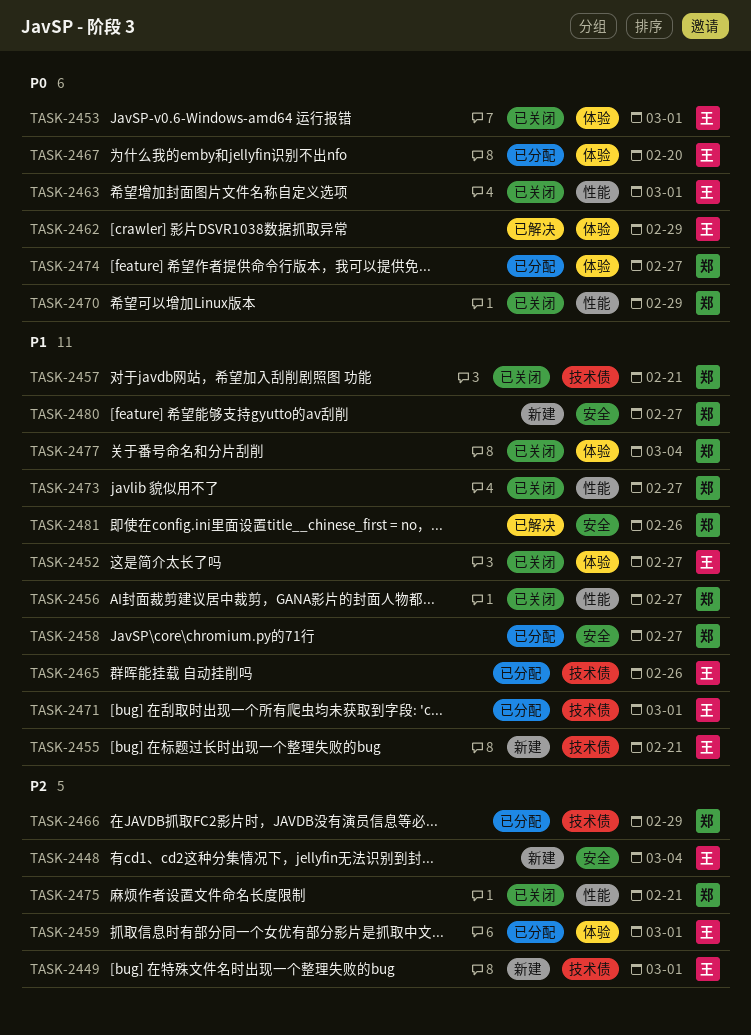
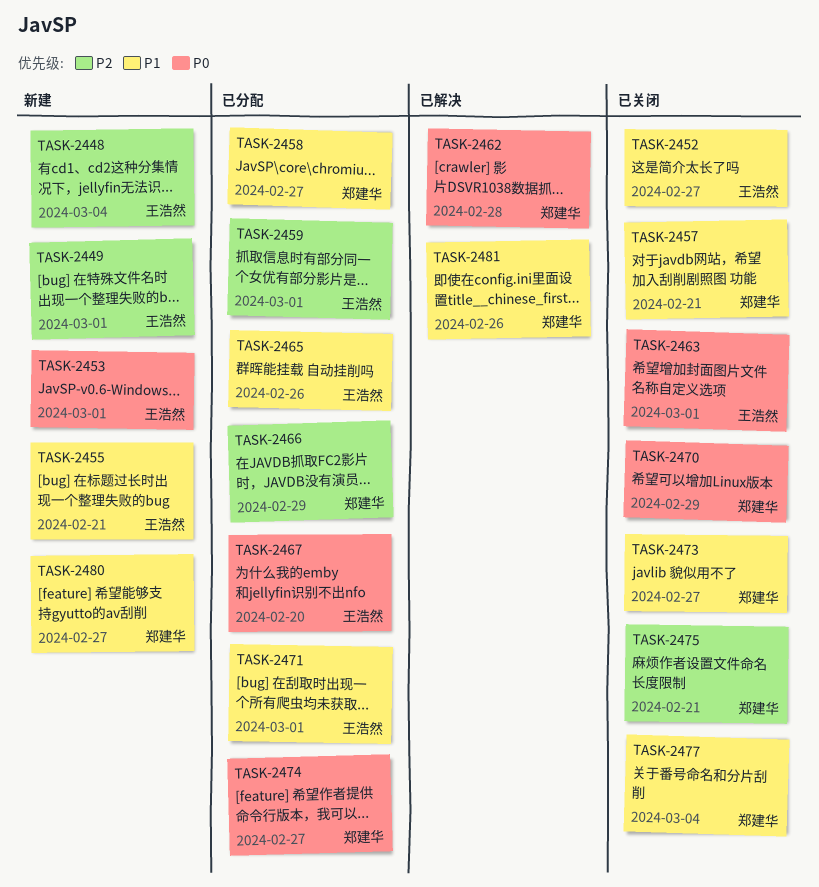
TASK-2453, status: 已关闭 -> 新建
TASK-2456: present -> none
TASK-2462, owner: 王浩然 -> 郑建华
TASK-2462, due: Feb 29 -> Feb 28

